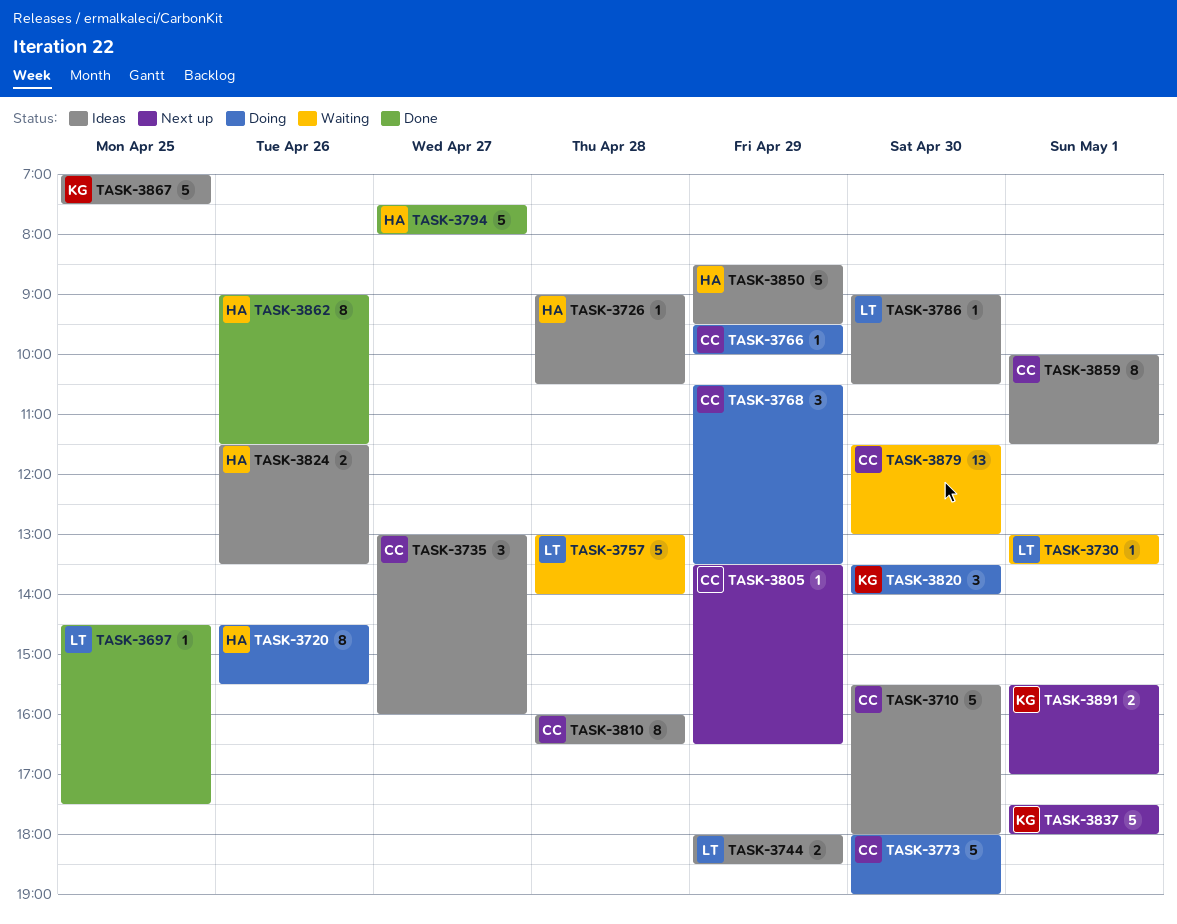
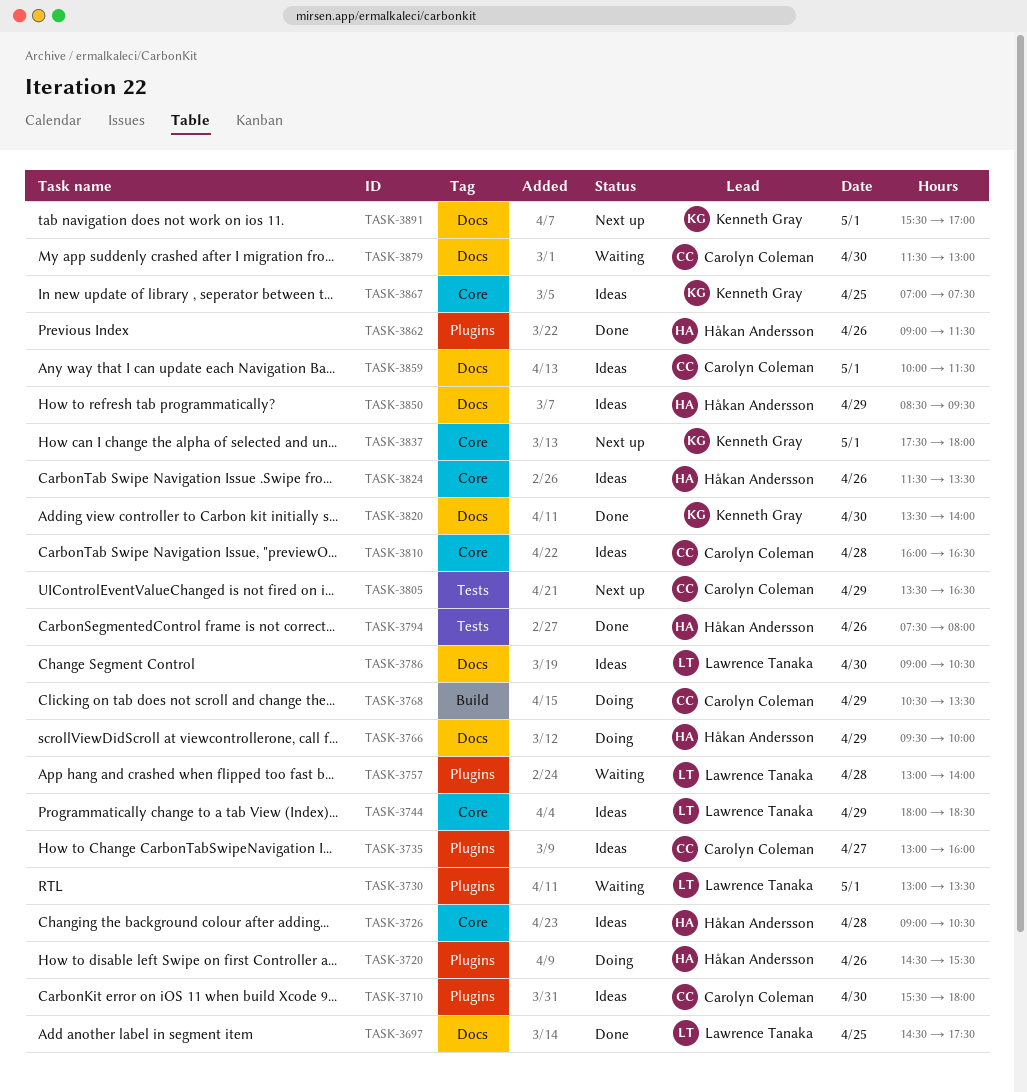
TASK-3766, owner: Carolyn Coleman -> Håkan Andersson
TASK-3773: present -> none
TASK-3794, day: Apr 27 -> Apr 26
TASK-3820, status: Doing -> Done

